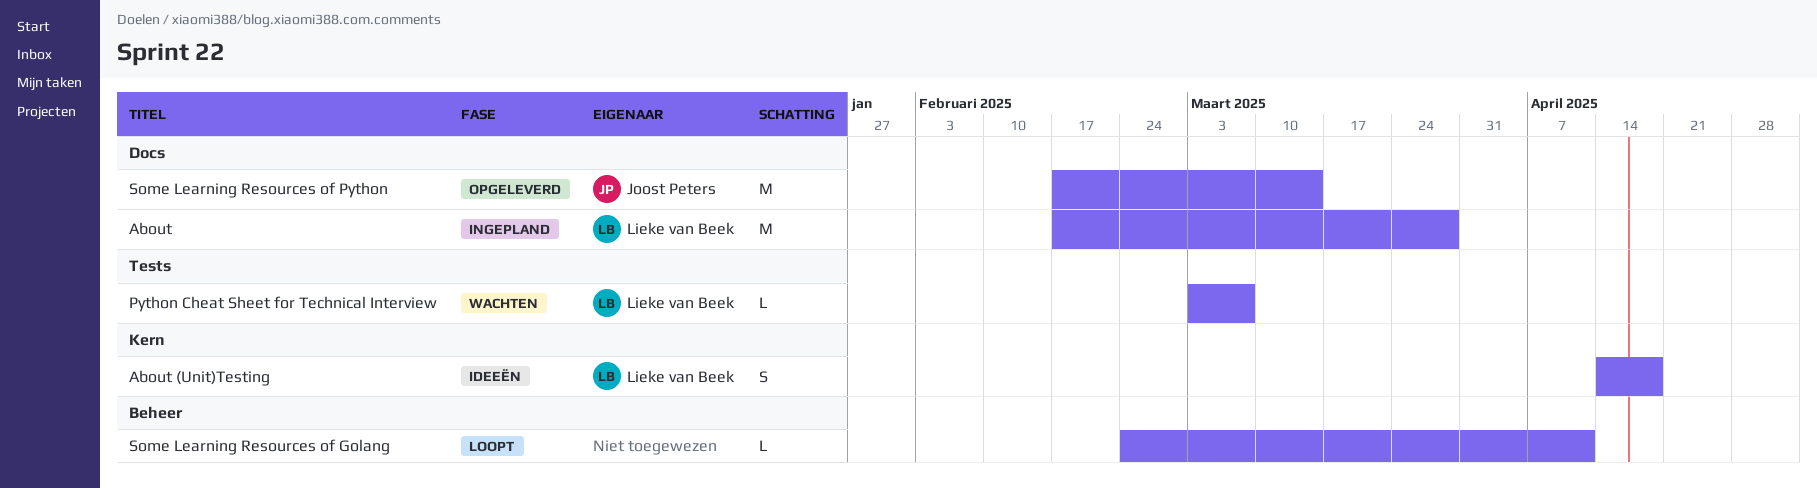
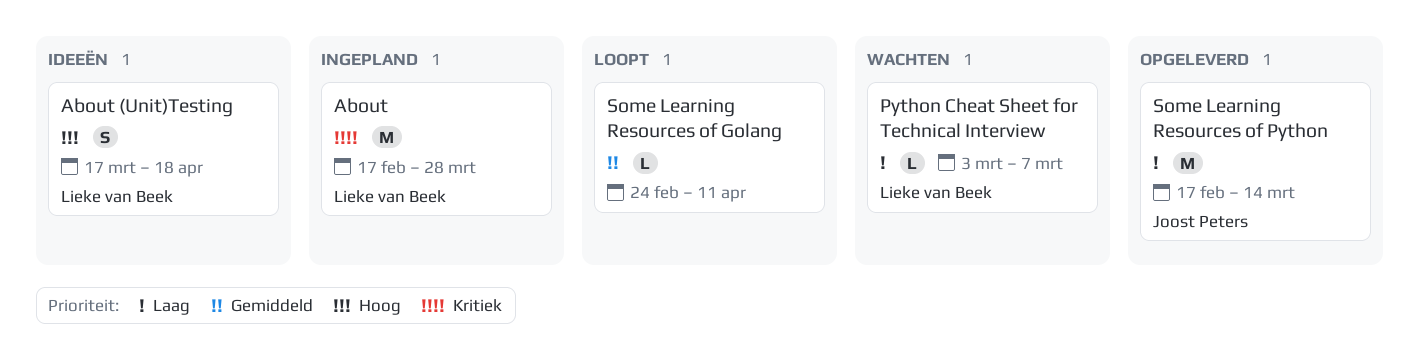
About (Unit)Testing, start: Apr 14 -> Mar 17

